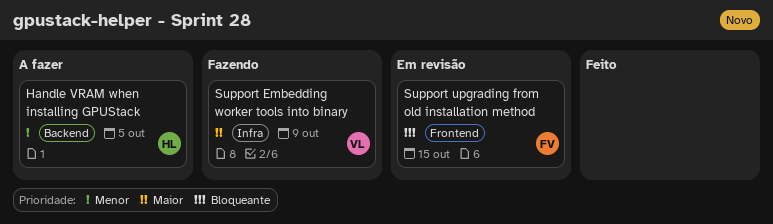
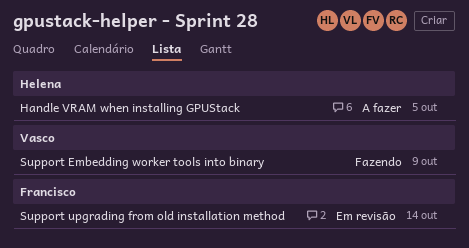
Support upgrading from old installation method, due: Oct 15 -> Oct 14

